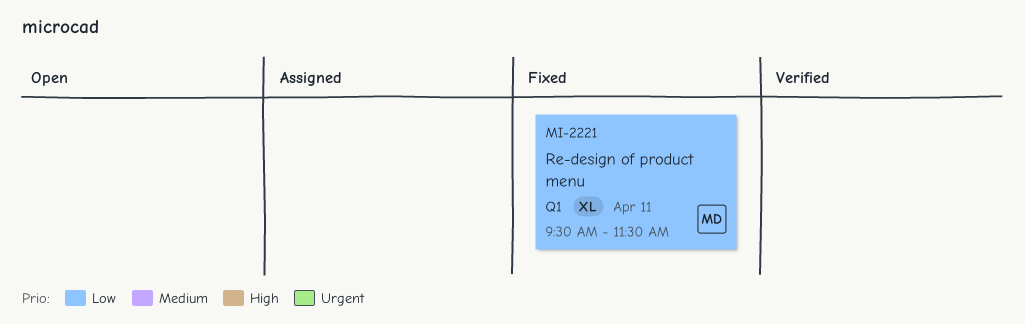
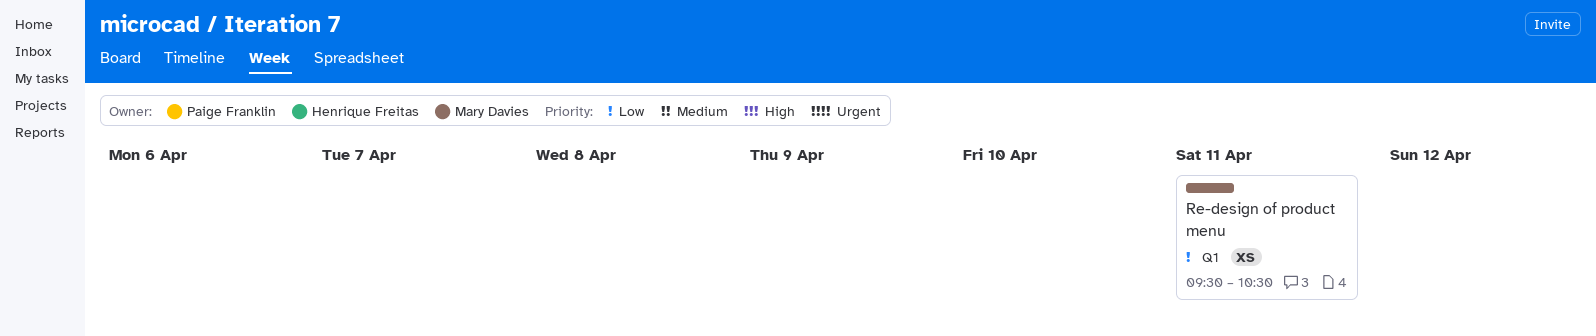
Re-design of product menu, estimate: XL -> XS
Re-design of product menu, ends: 11:30 -> 10:30

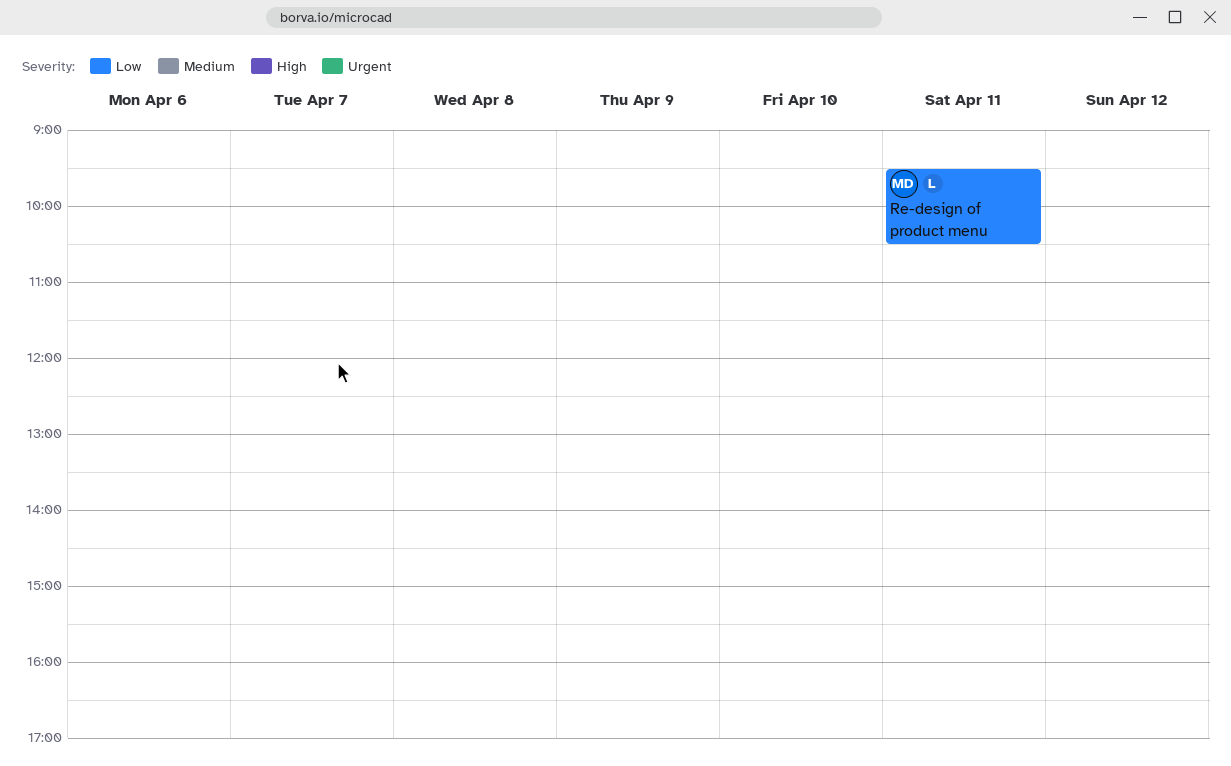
Re-design of product menu, estimate: XS -> L

